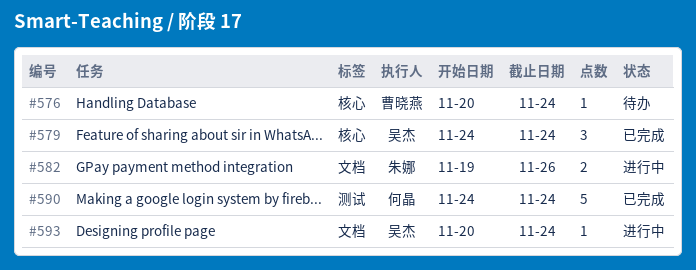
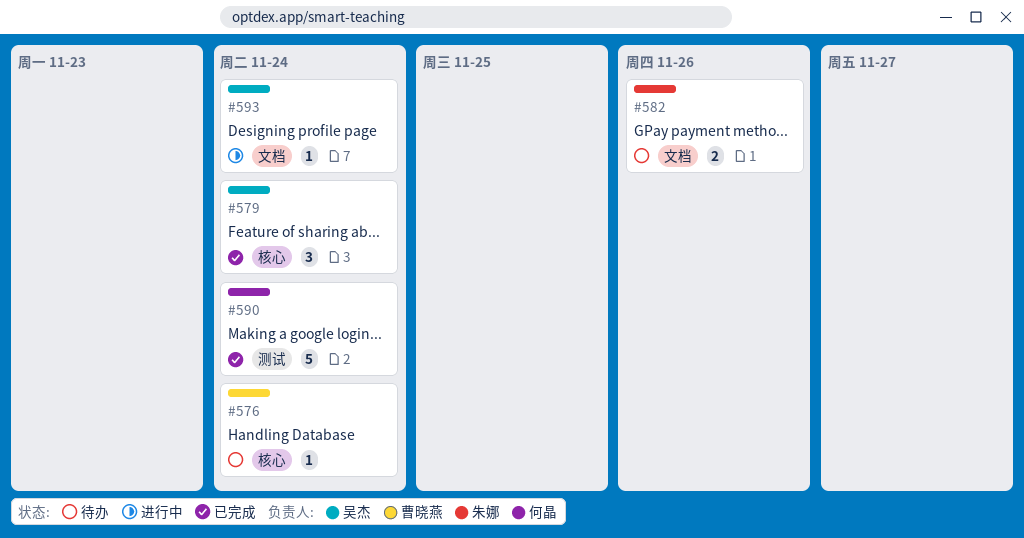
#582, status: 进行中 -> 待办

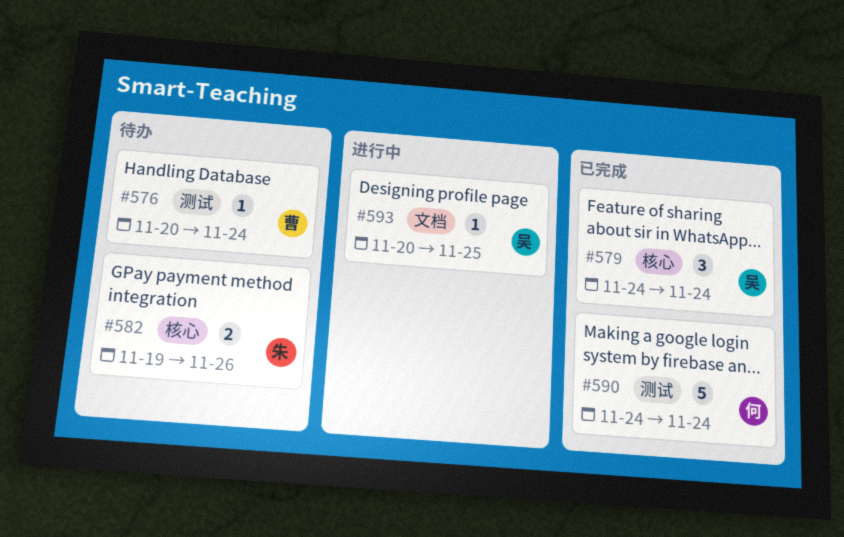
#576, label: 核心 -> 测试
#582, label: 文档 -> 核心
#593, due: Nov 24 -> Nov 25

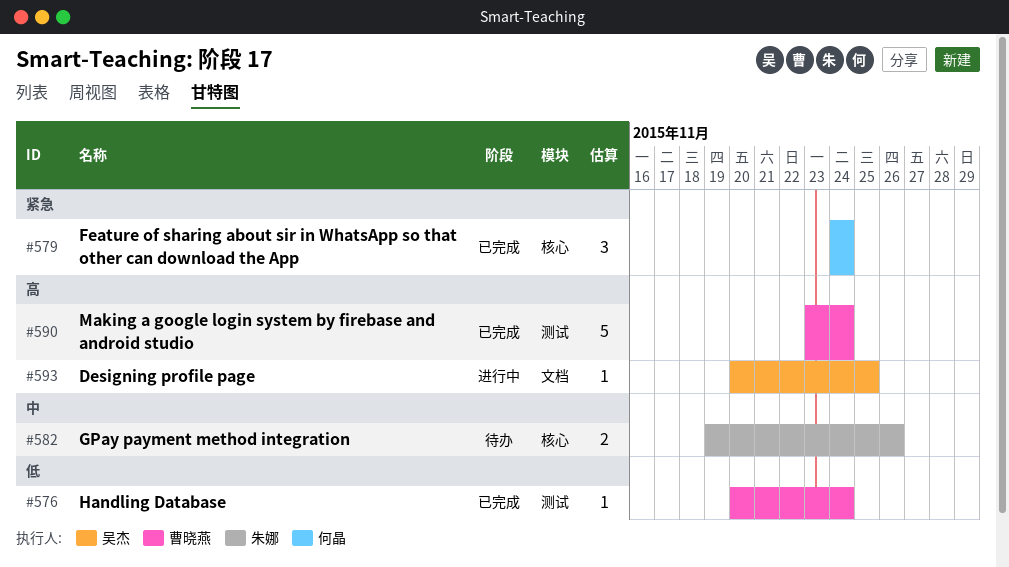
#576, status: 待办 -> 已完成
#579, owner: 吴杰 -> 何晶
#590, owner: 何晶 -> 曹晓燕
#590, start: Nov 24 -> Nov 23

